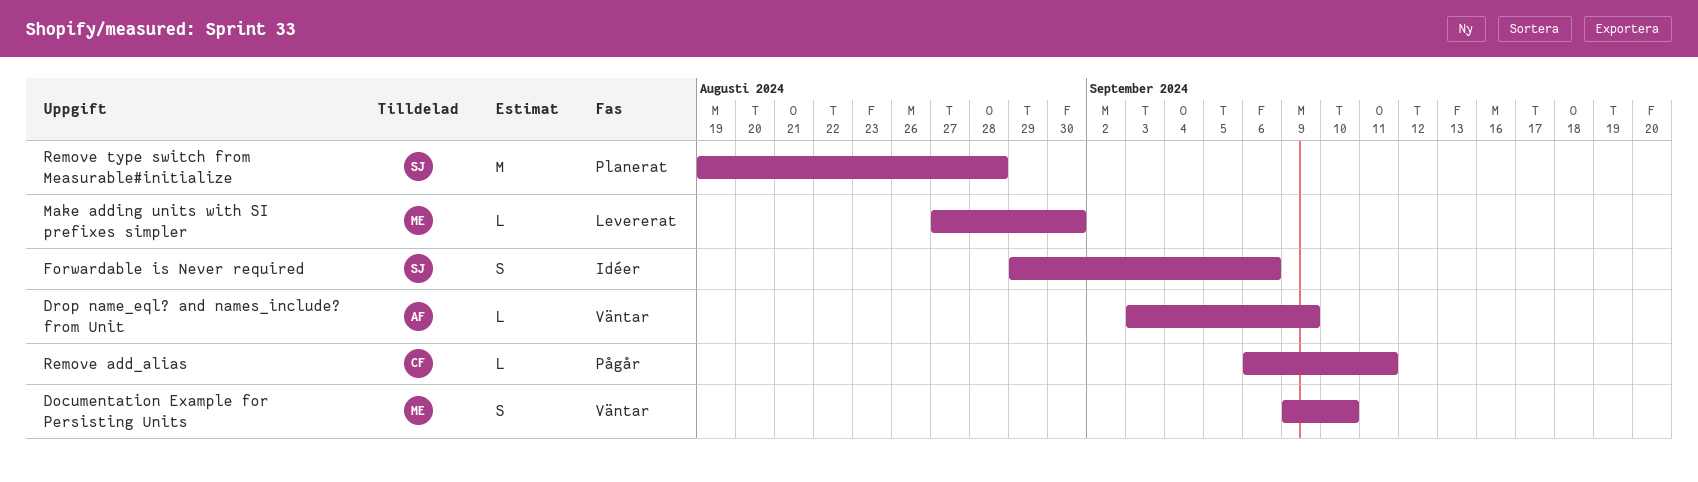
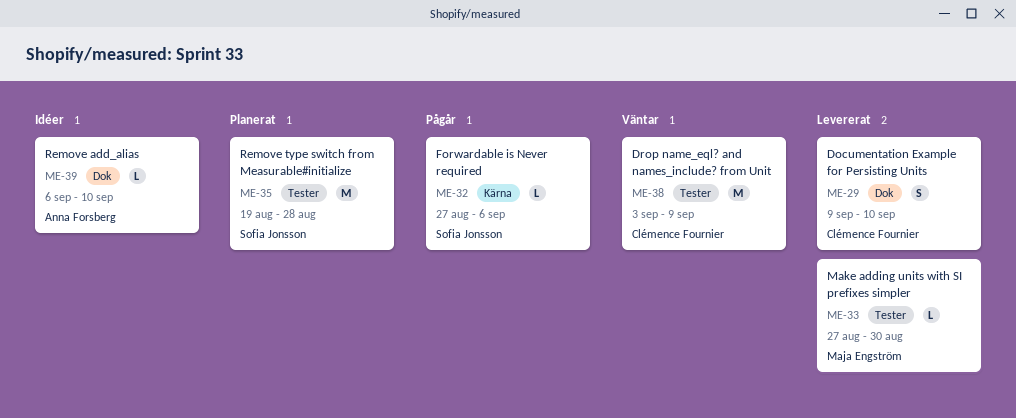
Documentation Example for Persisting Units, status: Väntar -> Levererat
Documentation Example for Persisting Units, owner: Maja Engström -> Clémence Fournier
Drop name_eql? and names_include? from Unit, owner: Anna Forsberg -> Clémence Fournier
Drop name_eql? and names_include? from Unit, estimate: L -> M
Forwardable is Never required, status: Idéer -> Pågår
Forwardable is Never required, estimate: S -> L
Forwardable is Never required, start: Aug 29 -> Aug 27
Remove add_alias, status: Pågår -> Idéer
Remove add_alias, owner: Clémence Fournier -> Anna Forsberg
Remove add_alias, due: Sep 11 -> Sep 10

